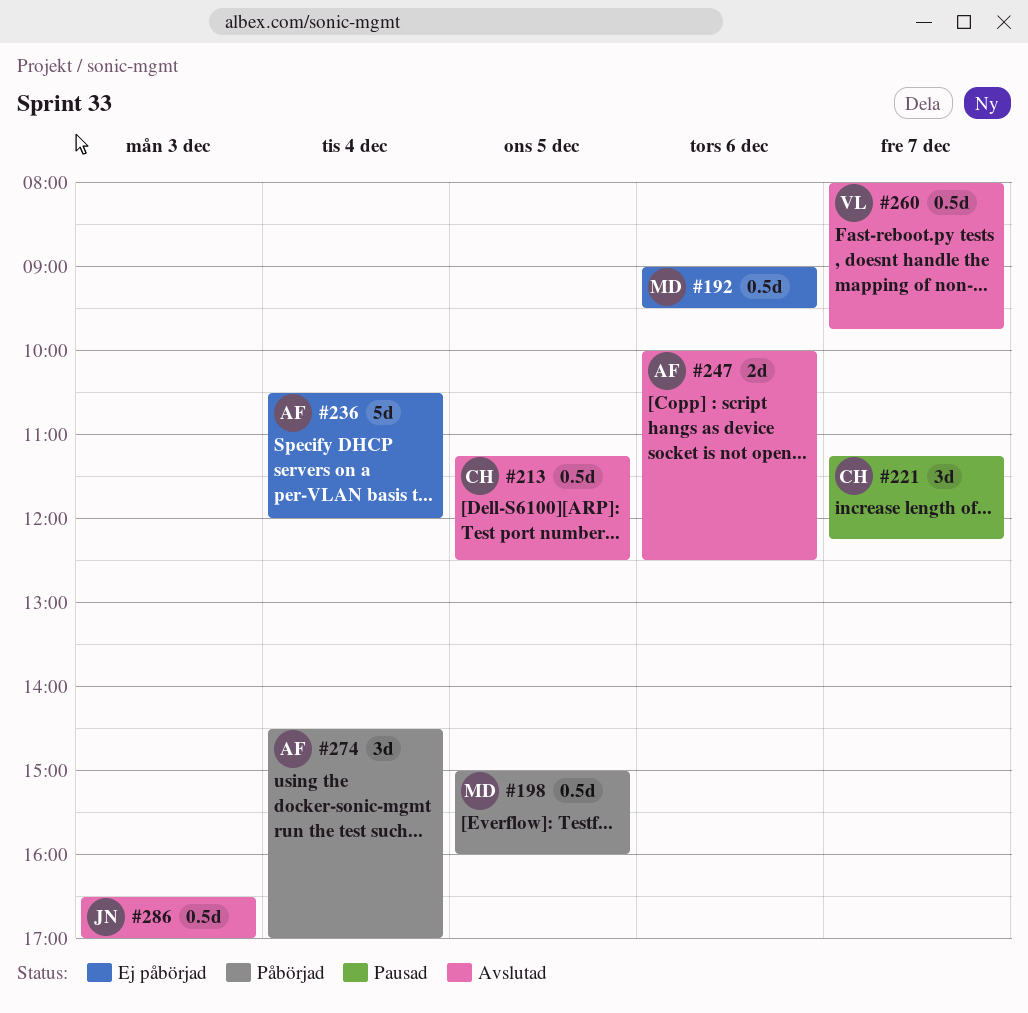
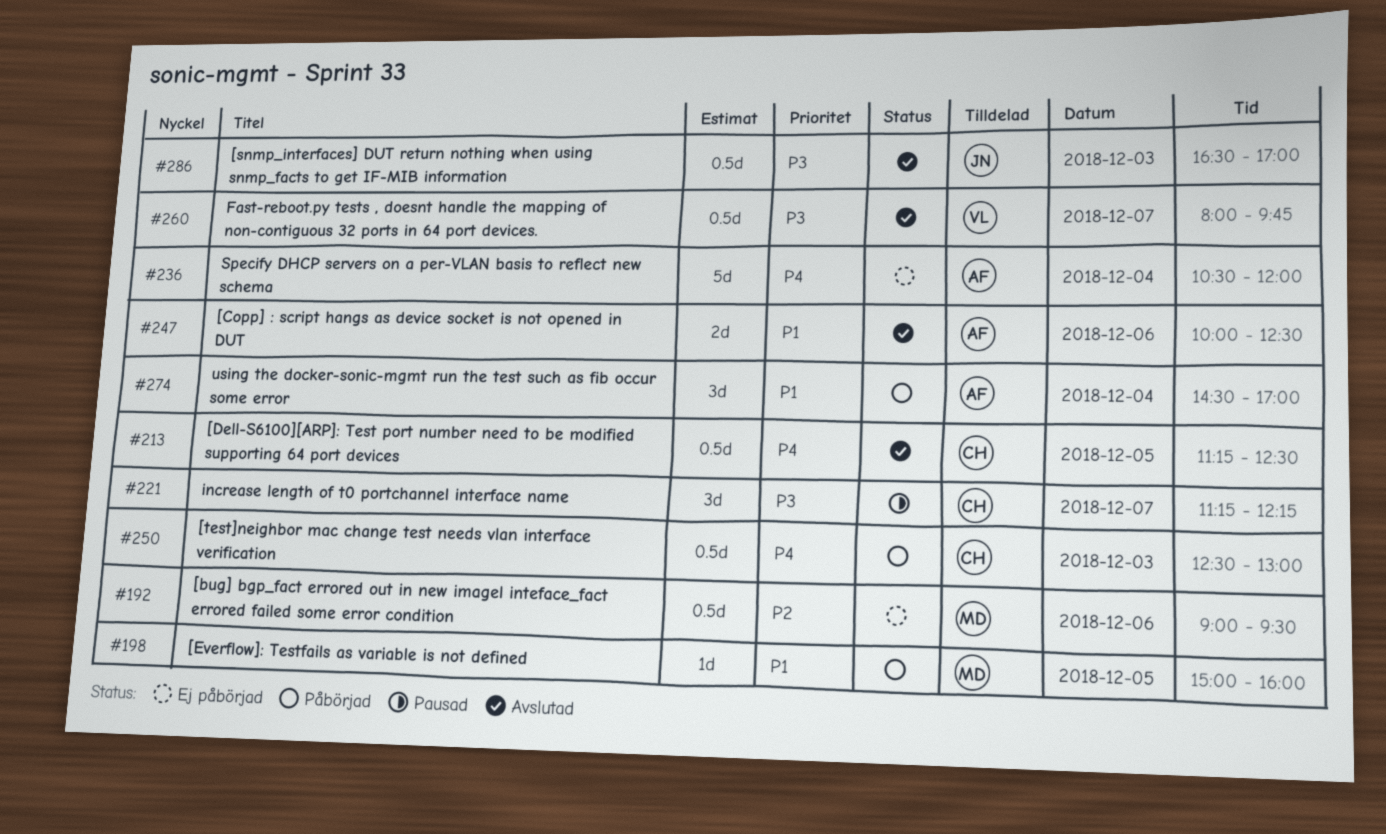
#198, estimate: 0.5d -> 1d
#250: none -> present

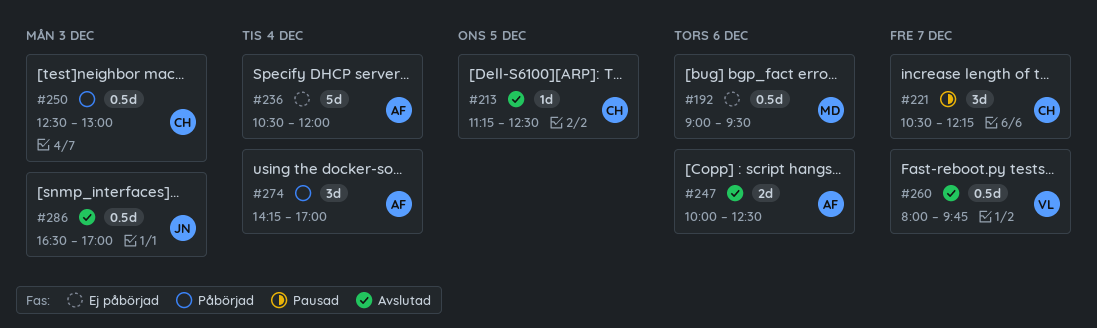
#198: present -> none
#213, estimate: 0.5d -> 1d
#221, begins: 11:15 -> 10:30
#274, begins: 14:30 -> 14:15

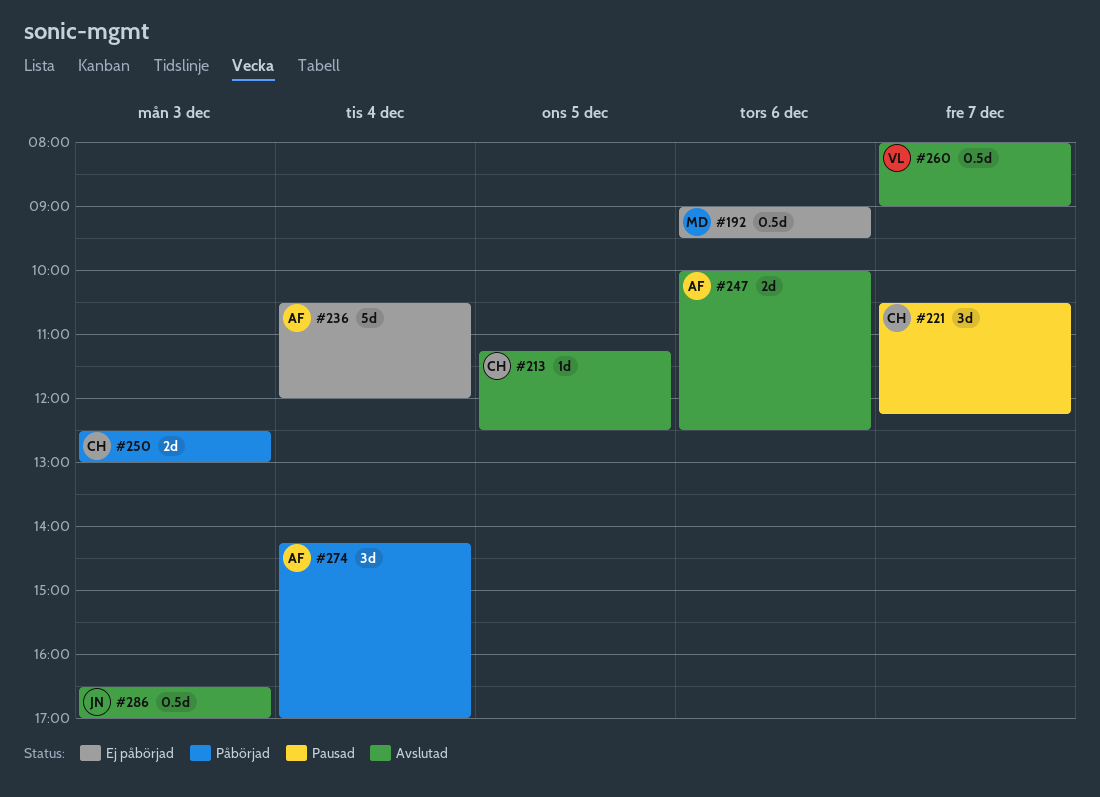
#250, estimate: 0.5d -> 2d
#260, ends: 09:45 -> 09:00

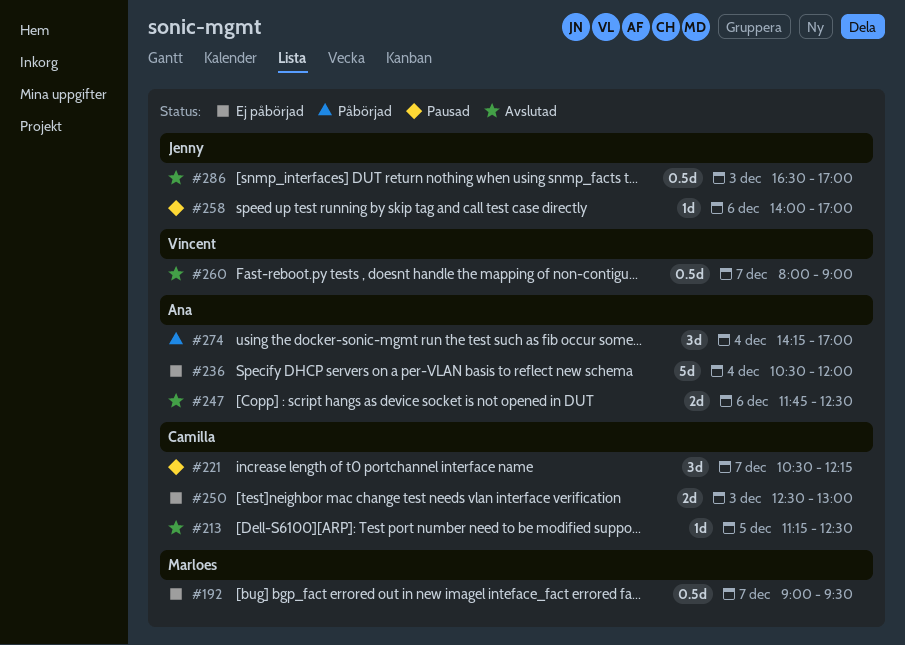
#192, day: Dec 6 -> Dec 7
#247, begins: 10:00 -> 11:45
#250, status: Påbörjad -> Ej påbörjad
#258: none -> present

